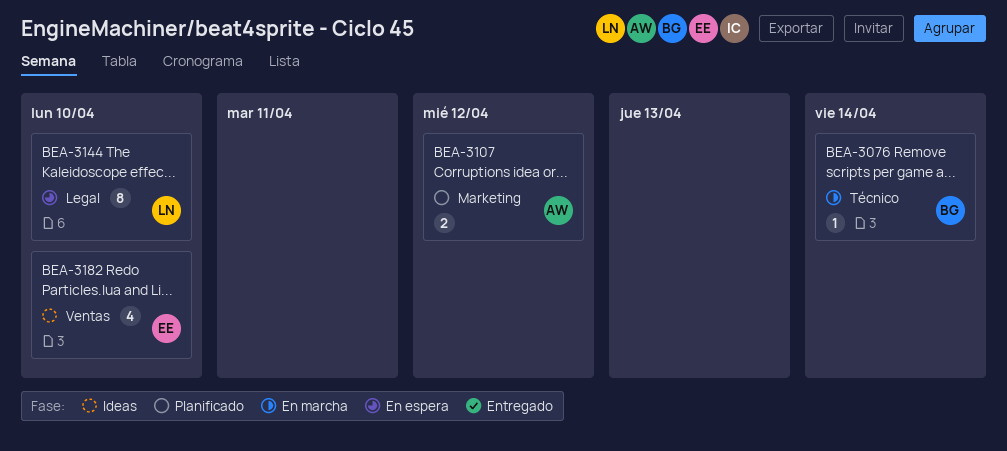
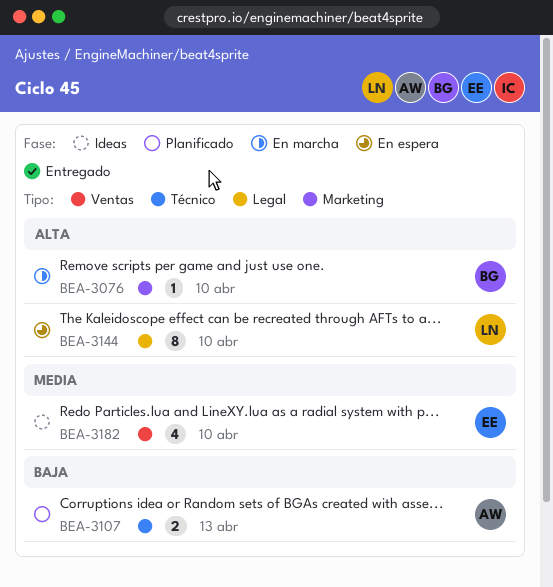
BEA-3076, label: Técnico -> Marketing
BEA-3076, due: Apr 14 -> Apr 10
BEA-3107, label: Marketing -> Técnico
BEA-3107, due: Apr 12 -> Apr 13

